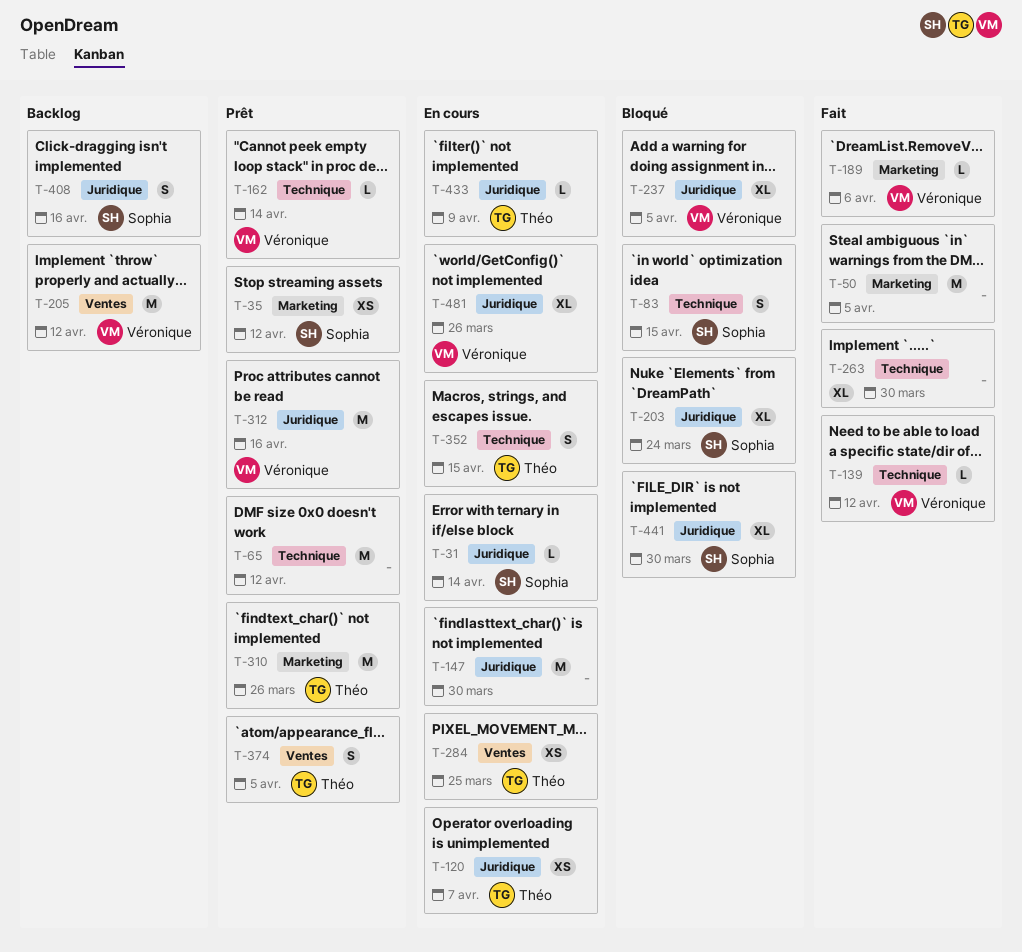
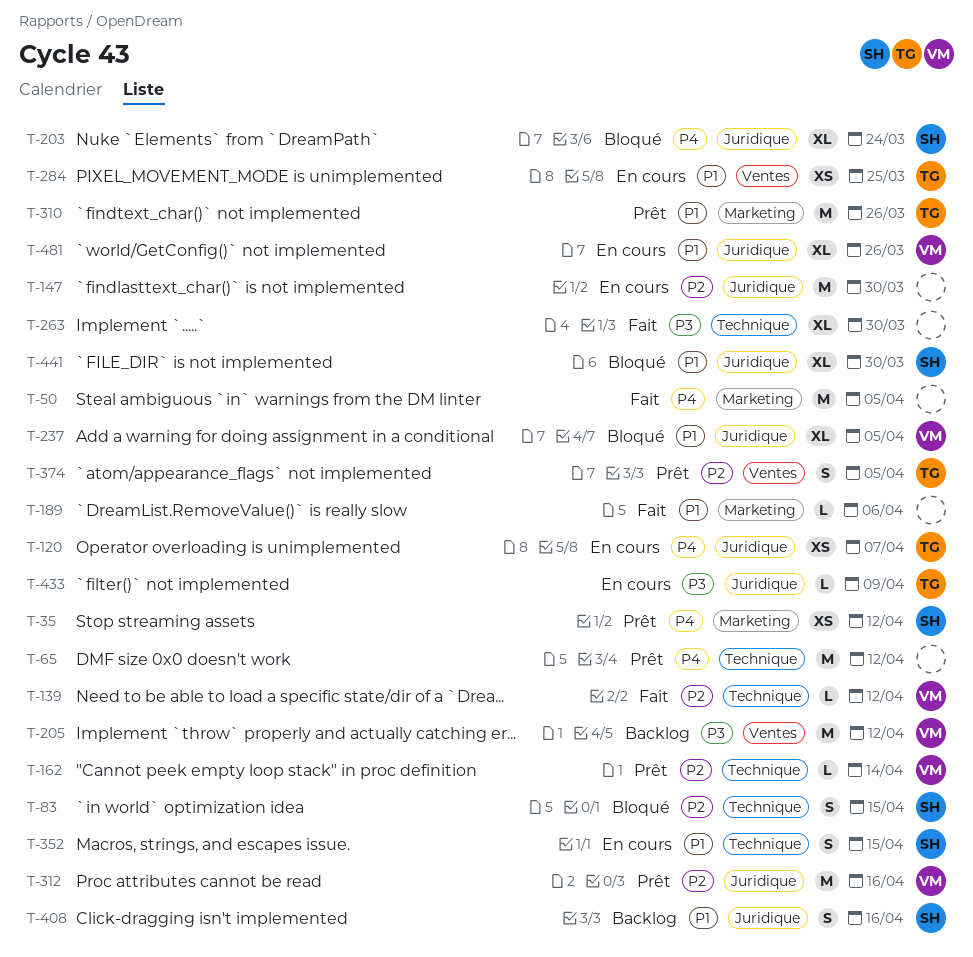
T-31: present -> none
T-189, owner: Véronique -> none
T-352, owner: Théo -> Sophia

